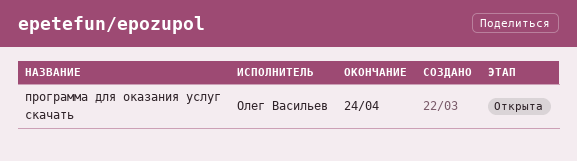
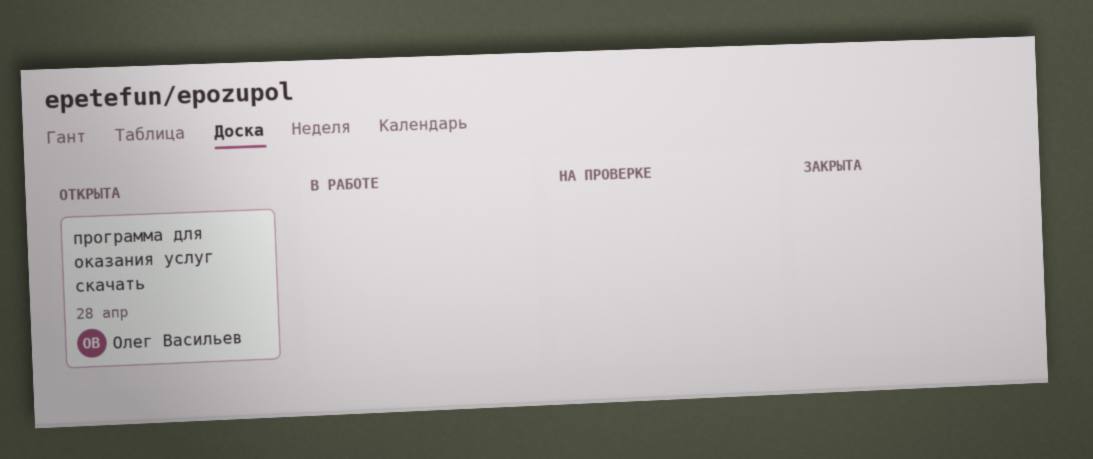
программа для оказания услуг скачать, due: Apr 24 -> Apr 28

